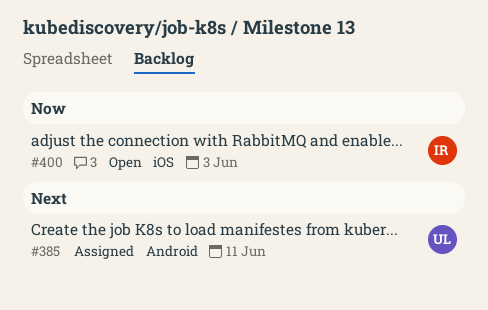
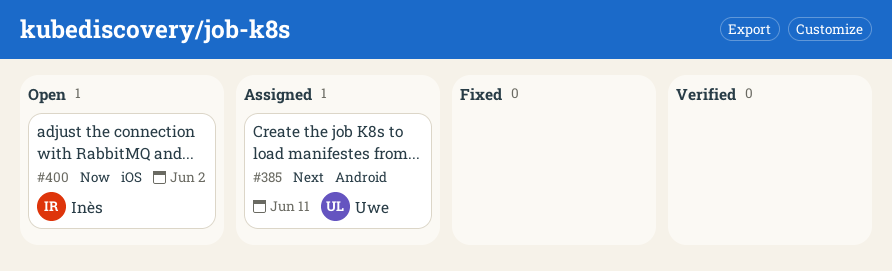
#400, due: Jun 3 -> Jun 2

